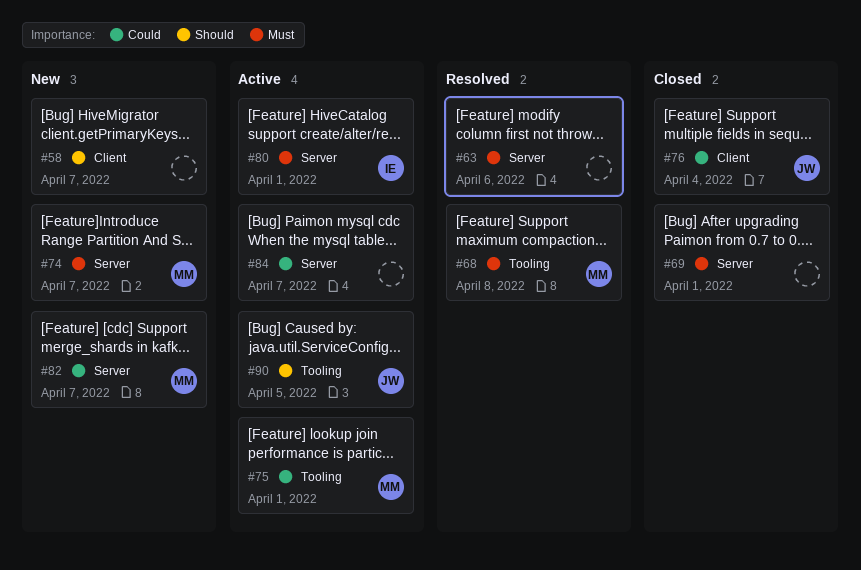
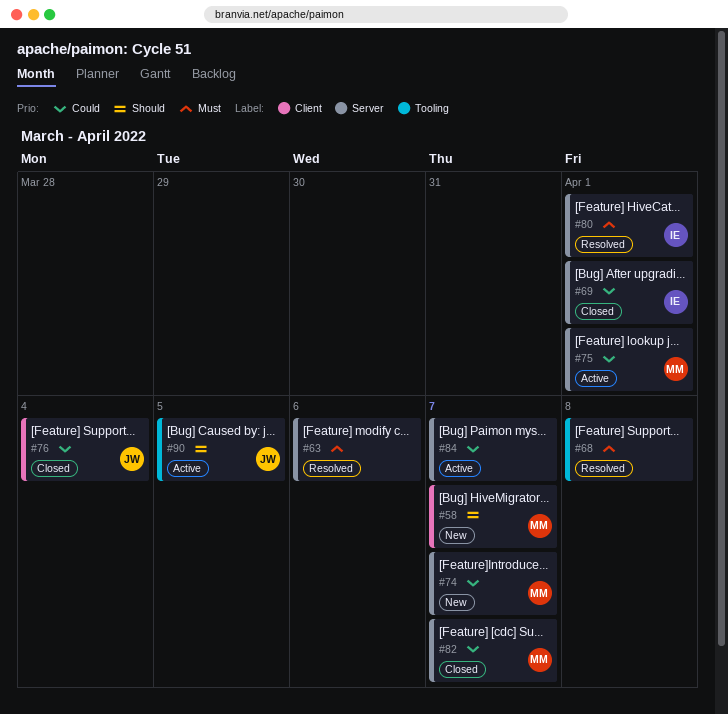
#58, owner: none -> MM
#68, owner: MM -> none
#69, owner: none -> IE
#69, priority: Must -> Could
#74, priority: Must -> Could
#75, label: Tooling -> Server
#80, status: Active -> Resolved
#82, status: New -> Closed

